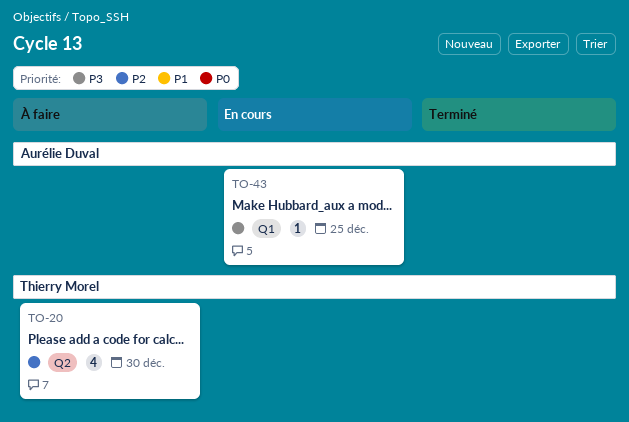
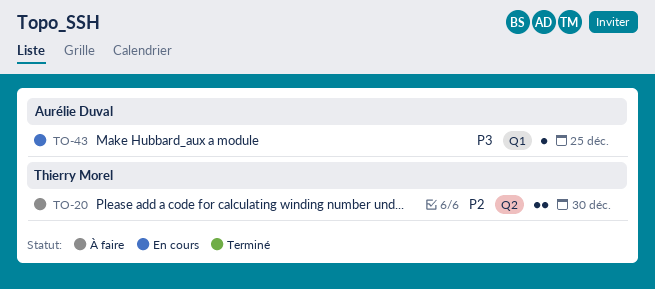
TO-20, estimate: 4 -> 2

